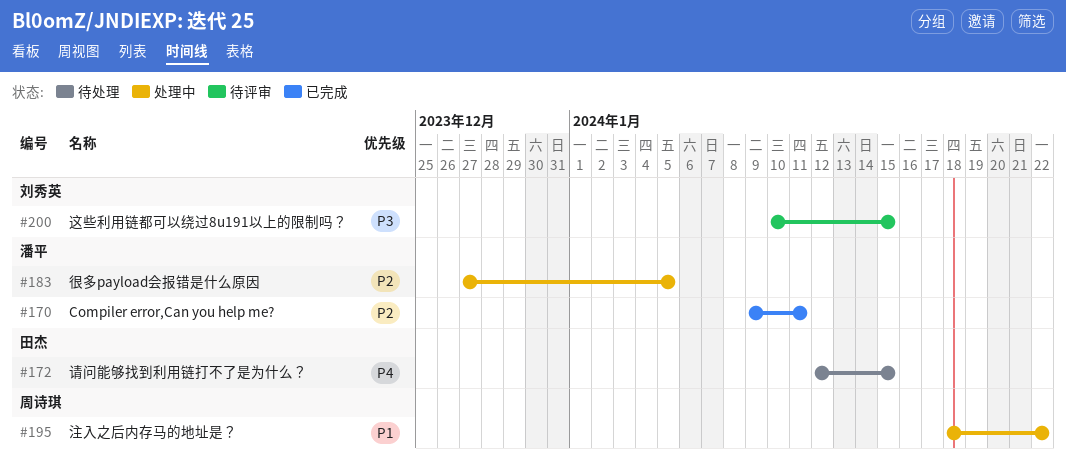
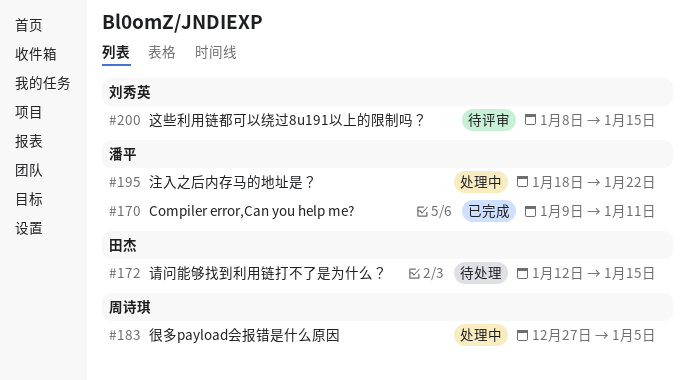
#183, owner: 潘平 -> 周诗琪
#195, owner: 周诗琪 -> 潘平
#200, start: Jan 10 -> Jan 8

